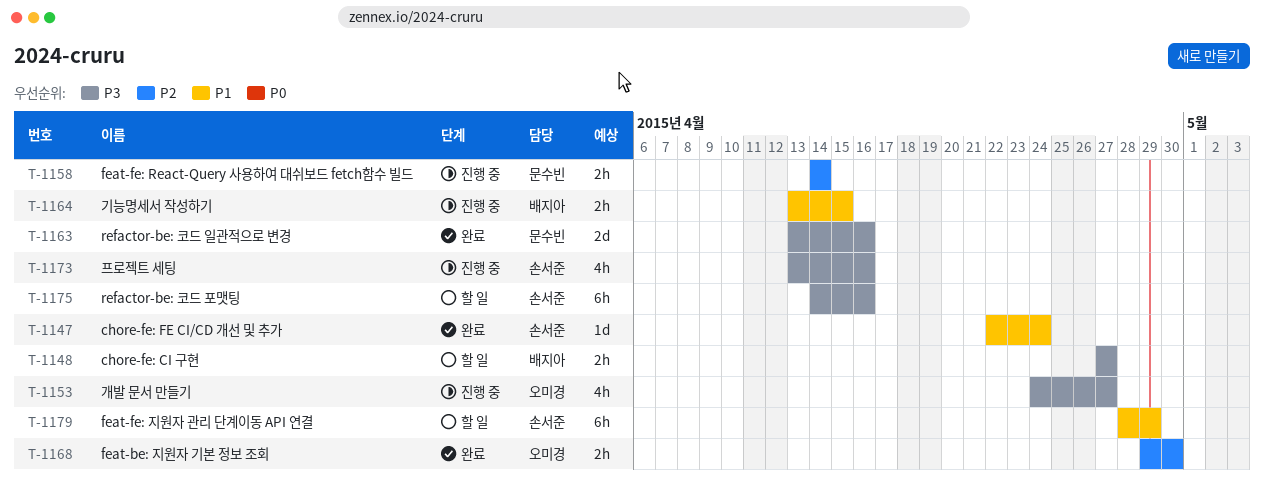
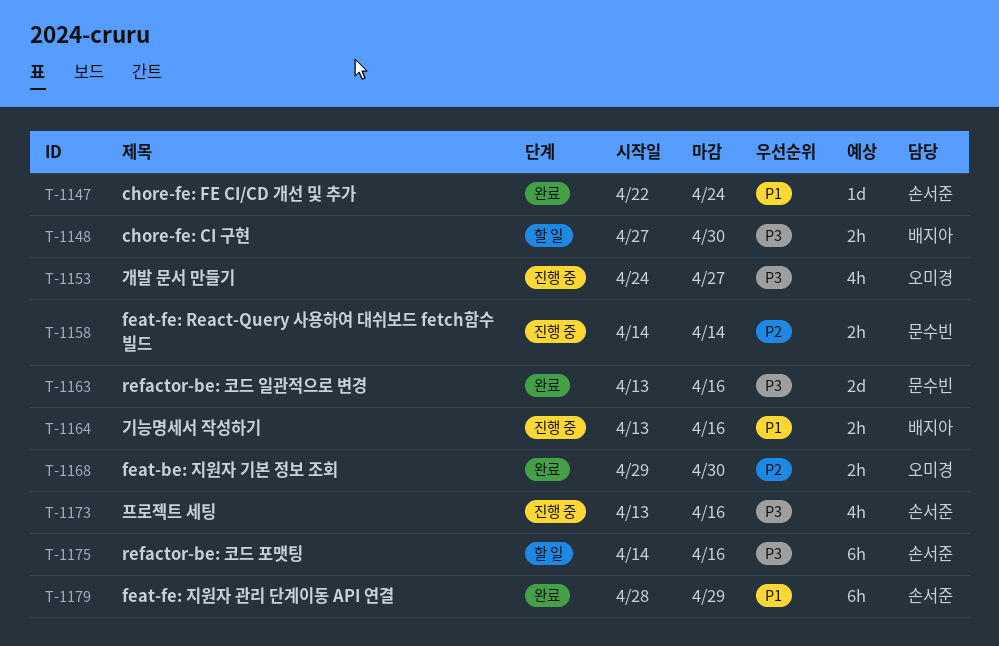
T-1148, due: Apr 27 -> Apr 30
T-1164, due: Apr 15 -> Apr 16
T-1179, status: 할 일 -> 완료

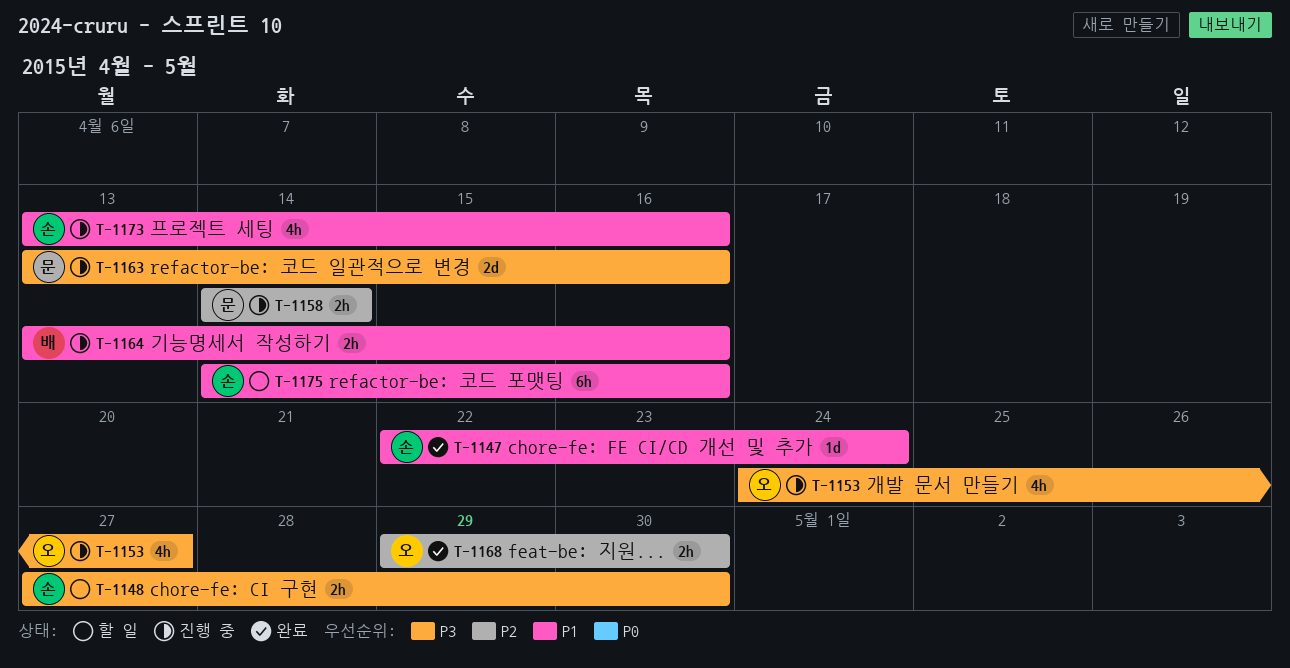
T-1148, owner: 배지아 -> 손서준
T-1163, status: 완료 -> 진행 중
T-1173, priority: P3 -> P1
T-1175, priority: P3 -> P1
T-1179: present -> none

